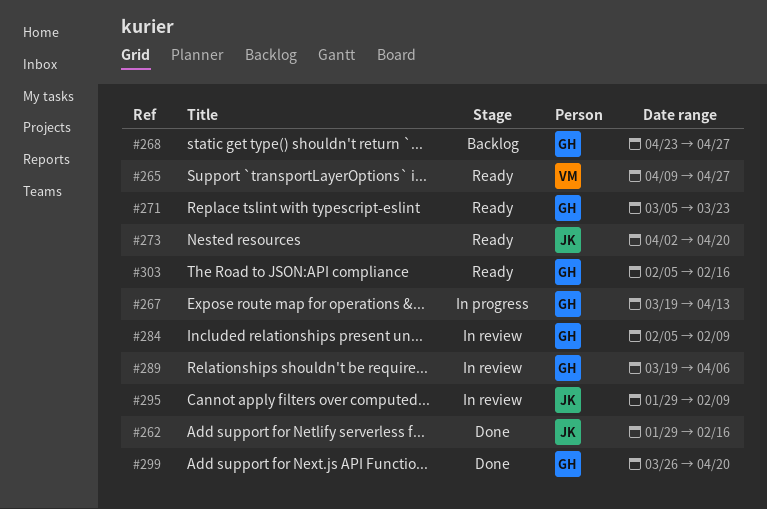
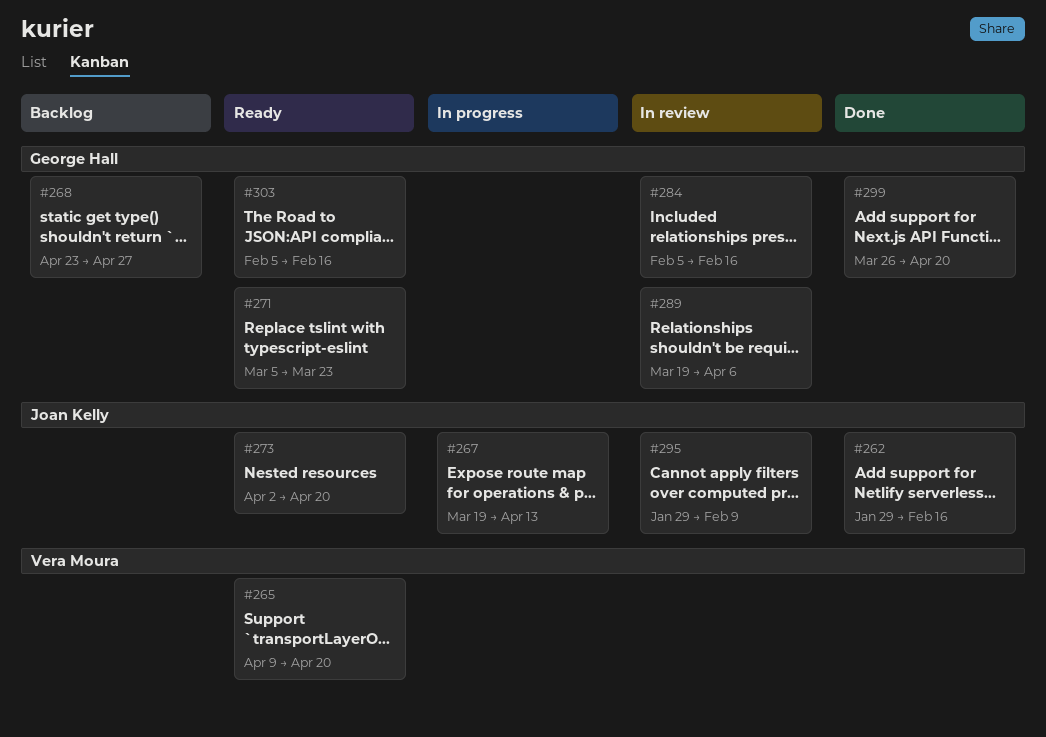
#265, due: Apr 27 -> Apr 20
#267, owner: George Hall -> Joan Kelly
#284, due: Feb 9 -> Feb 16

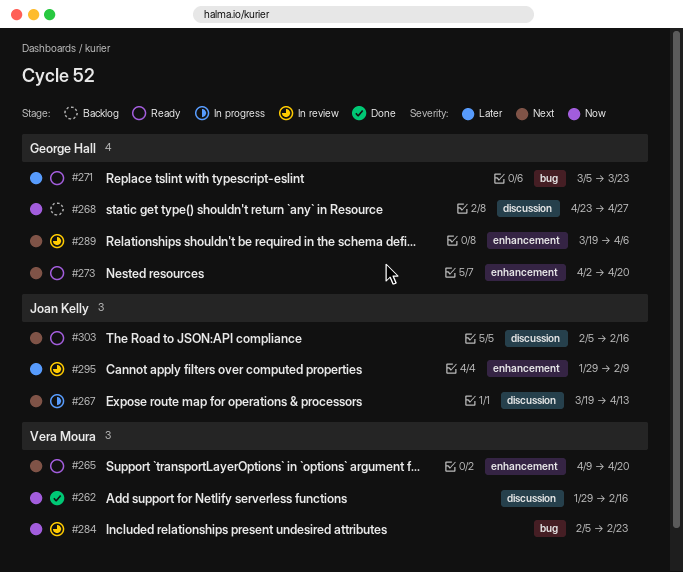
#262, owner: Joan Kelly -> Vera Moura
#273, owner: Joan Kelly -> George Hall
#284, owner: George Hall -> Vera Moura
#284, due: Feb 16 -> Feb 23
#299: present -> none
#303, owner: George Hall -> Joan Kelly

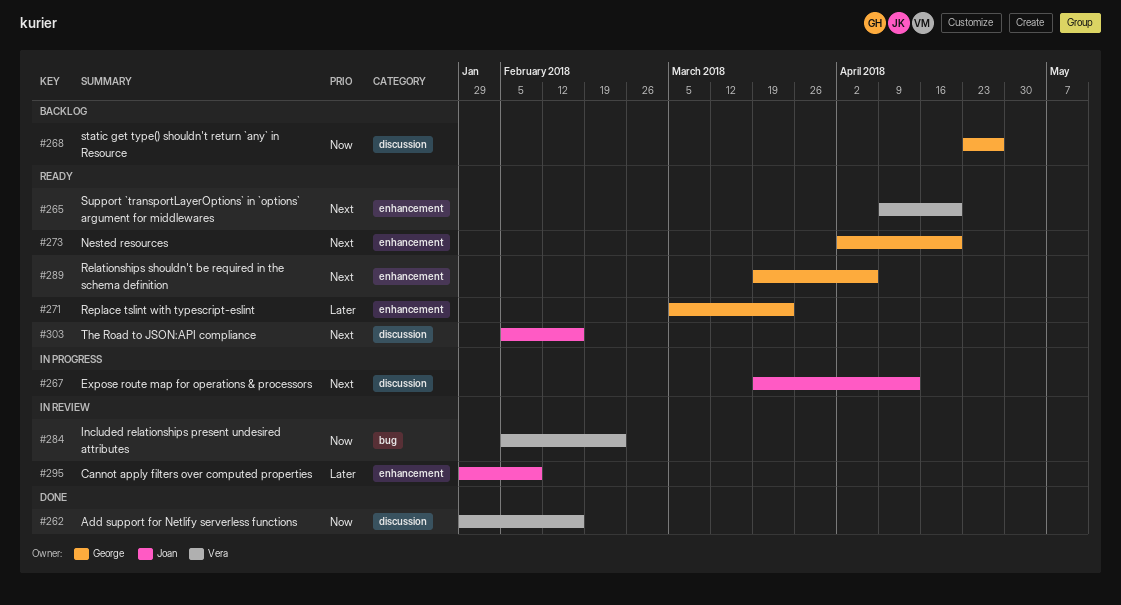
#271, label: bug -> enhancement
#289, status: In review -> Ready

